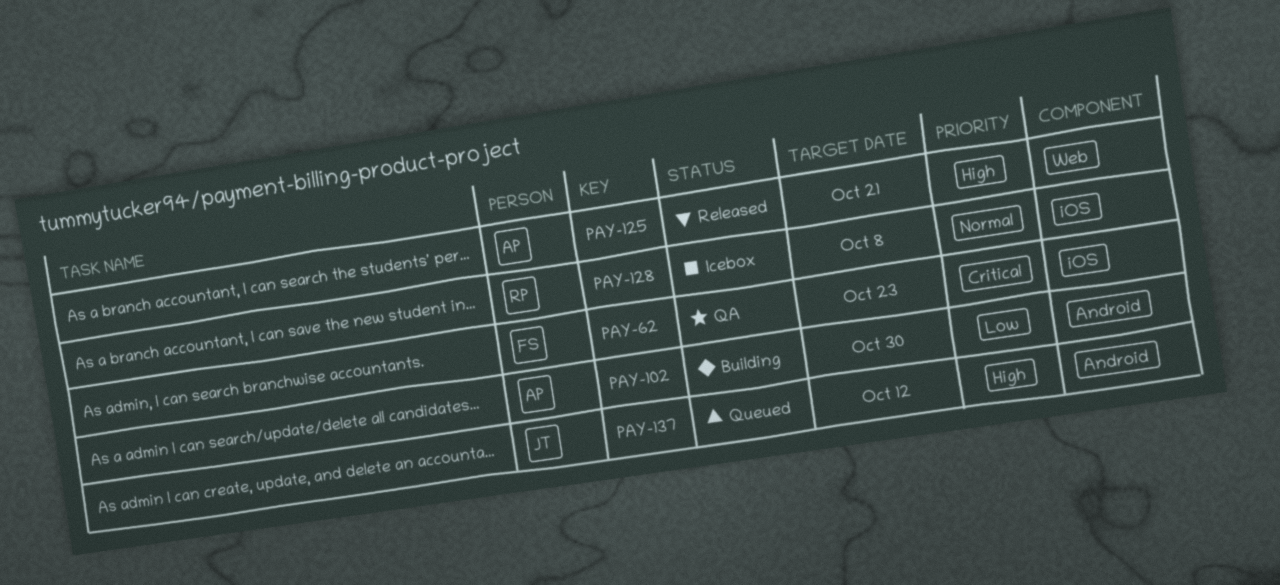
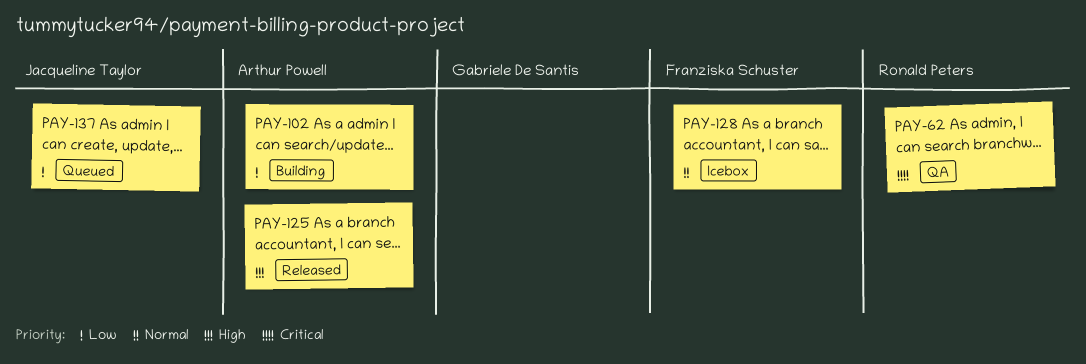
PAY-62, owner: Franziska Schuster -> Ronald Peters
PAY-128, owner: Ronald Peters -> Franziska Schuster
PAY-137, priority: High -> Low

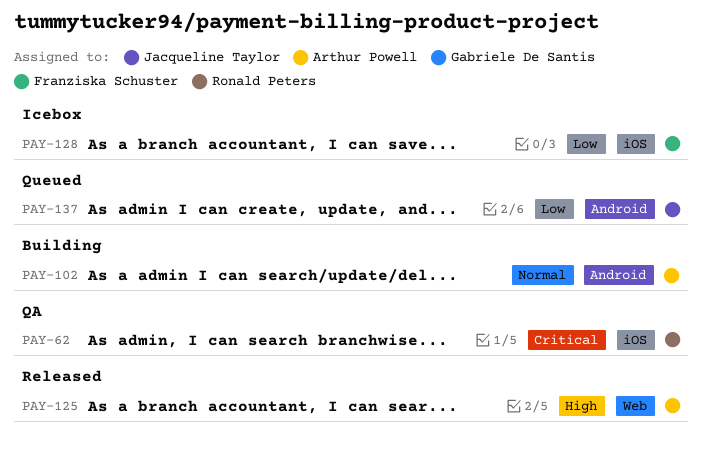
PAY-102, priority: Low -> Normal
PAY-128, priority: Normal -> Low

